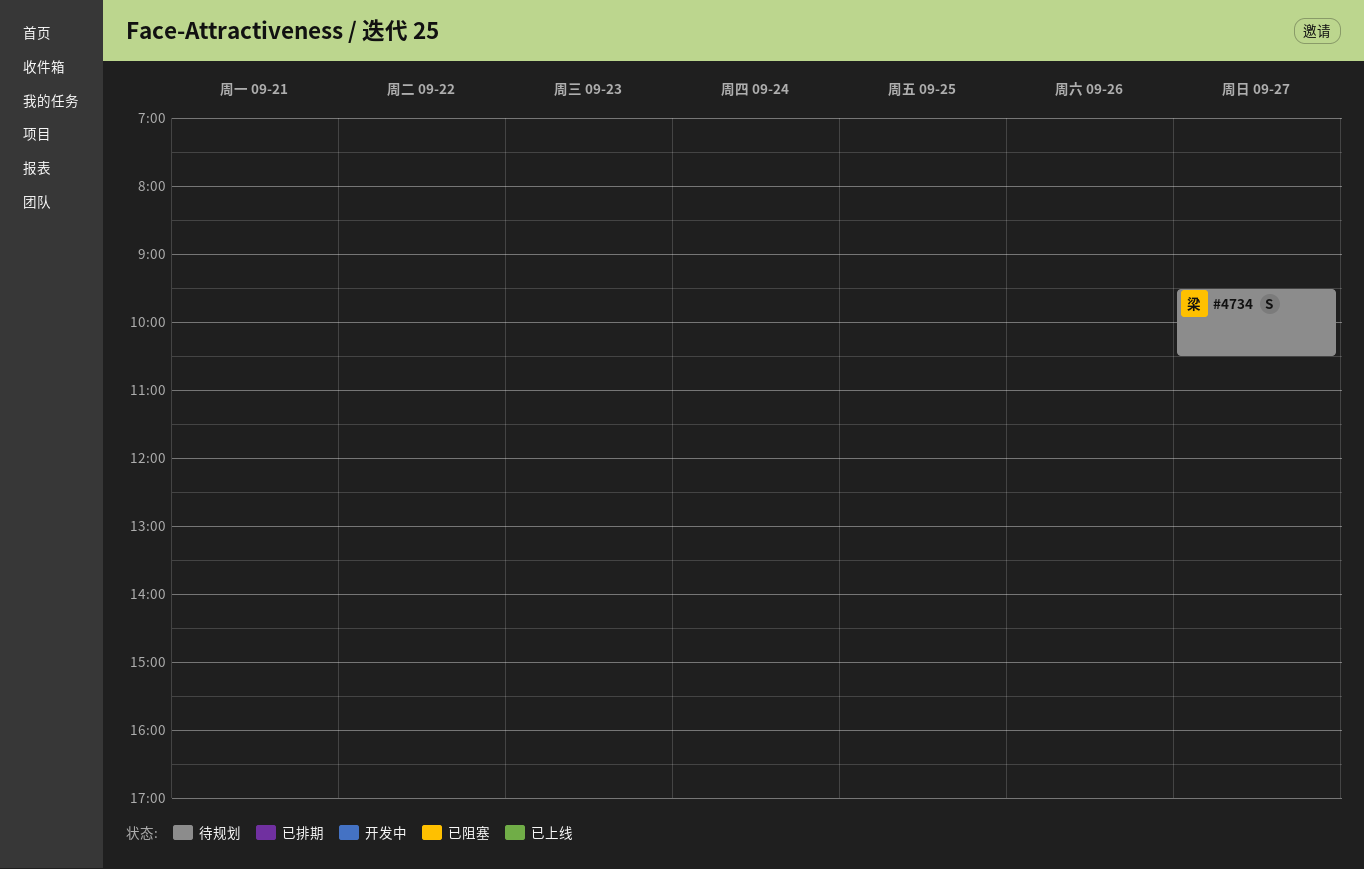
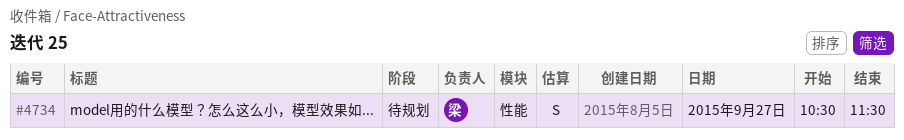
#4734, begins: 09:30 -> 10:30
#4734, ends: 10:30 -> 11:30

